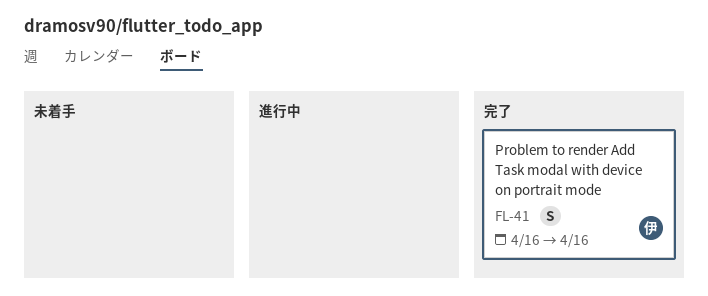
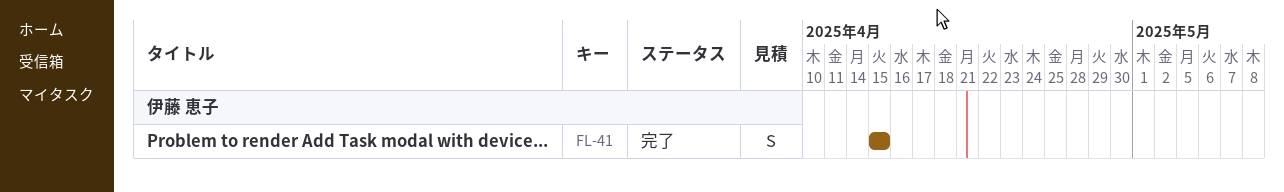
FL-41, start: Apr 16 -> Apr 15
FL-41, due: Apr 16 -> Apr 15

